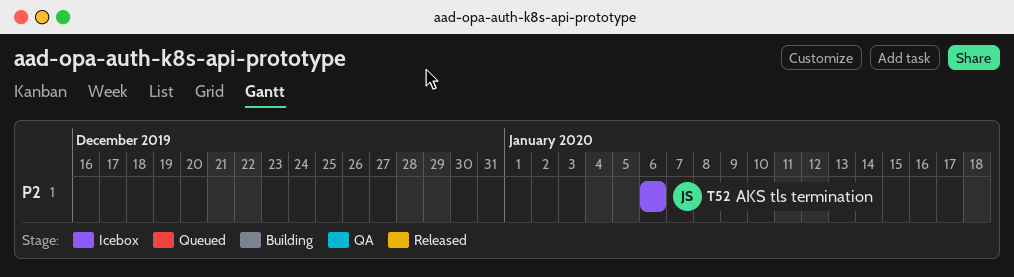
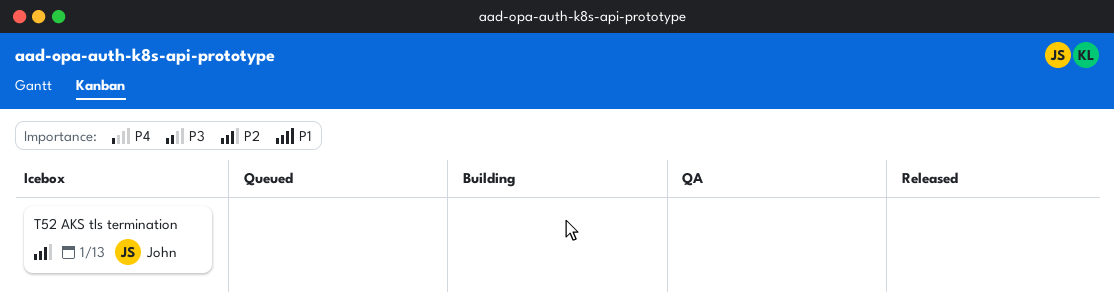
T52, due: Jan 6 -> Jan 13

